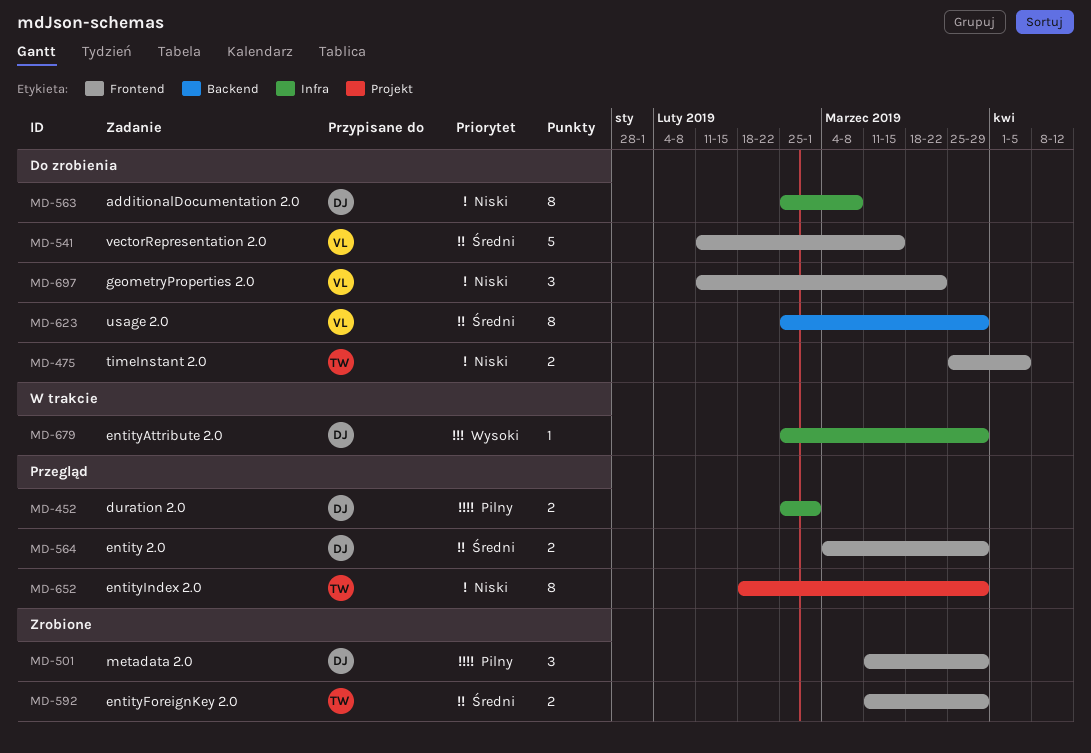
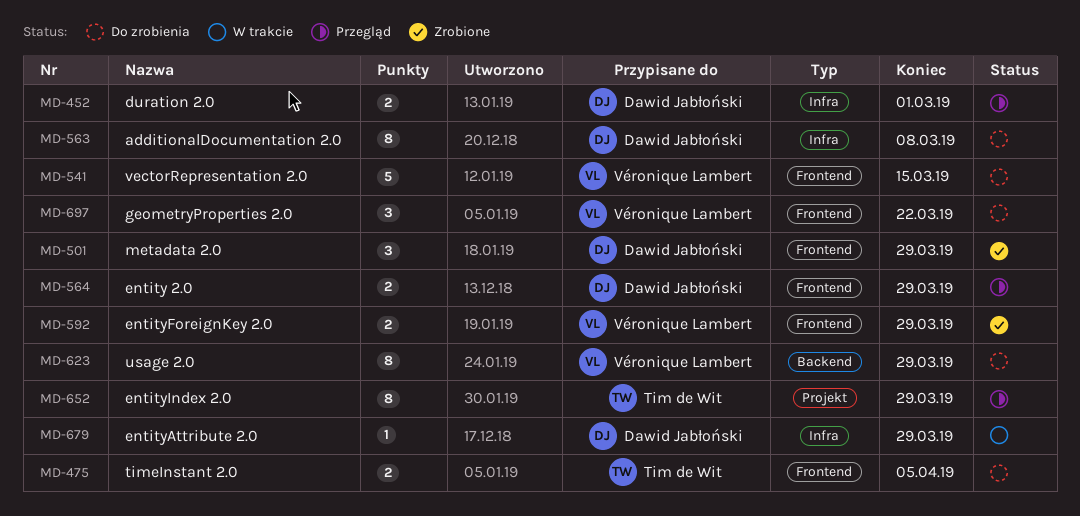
MD-592, owner: Tim de Wit -> Véronique Lambert

